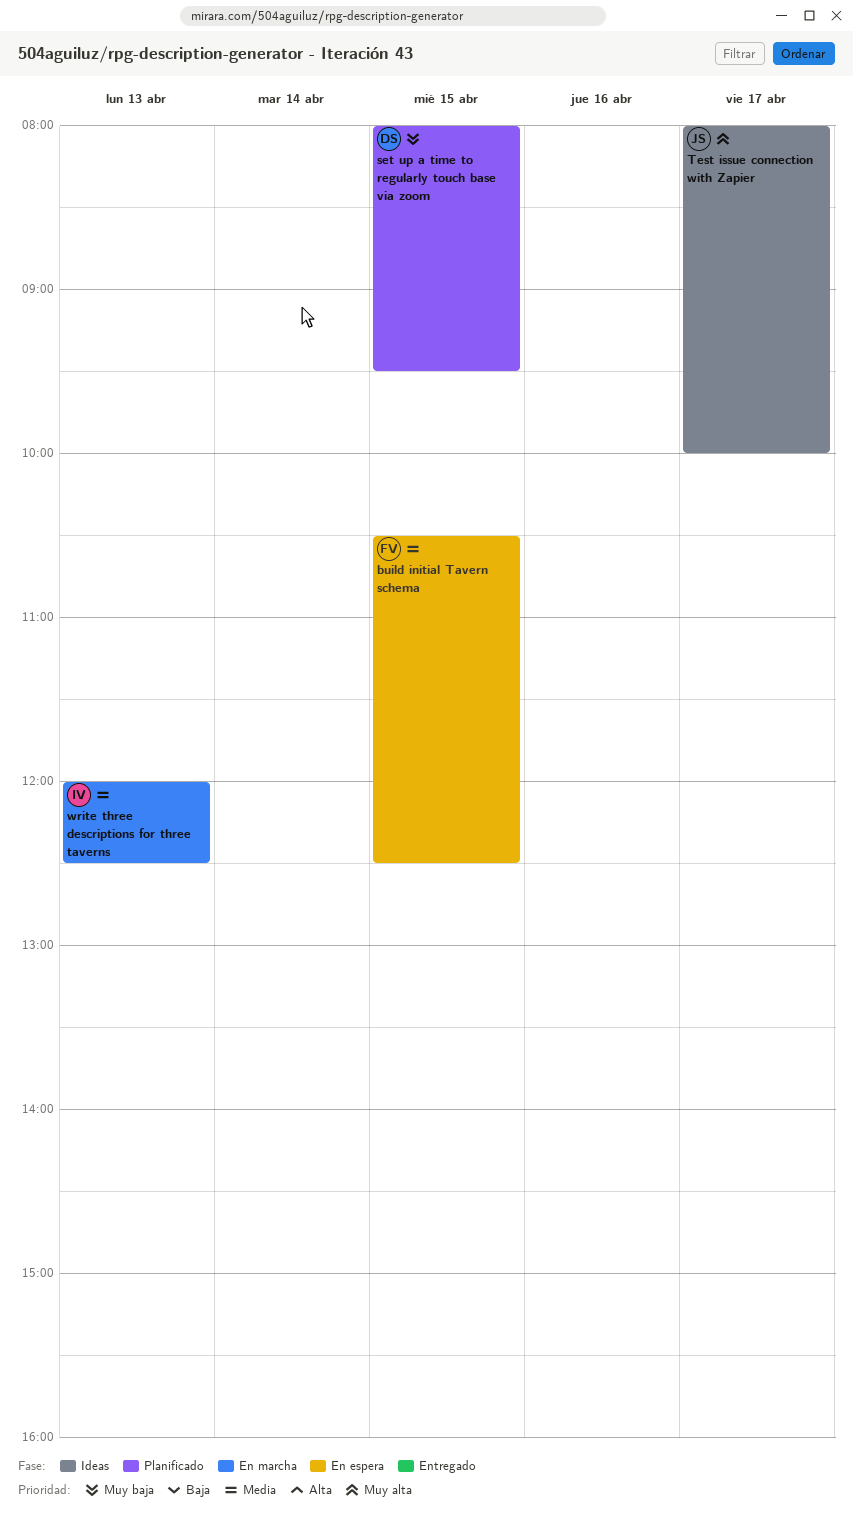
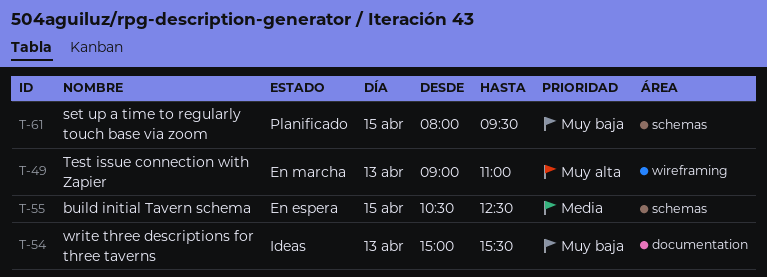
Test issue connection with Zapier, status: Ideas -> En marcha
Test issue connection with Zapier, day: Apr 17 -> Apr 13
Test issue connection with Zapier, begins: 08:00 -> 09:00
Test issue connection with Zapier, ends: 10:00 -> 11:00
write three descriptions for three taverns, status: En marcha -> Ideas
write three descriptions for three taverns, priority: Media -> Muy baja
write three descriptions for three taverns, begins: 12:00 -> 15:00
write three descriptions for three taverns, ends: 12:30 -> 15:30

